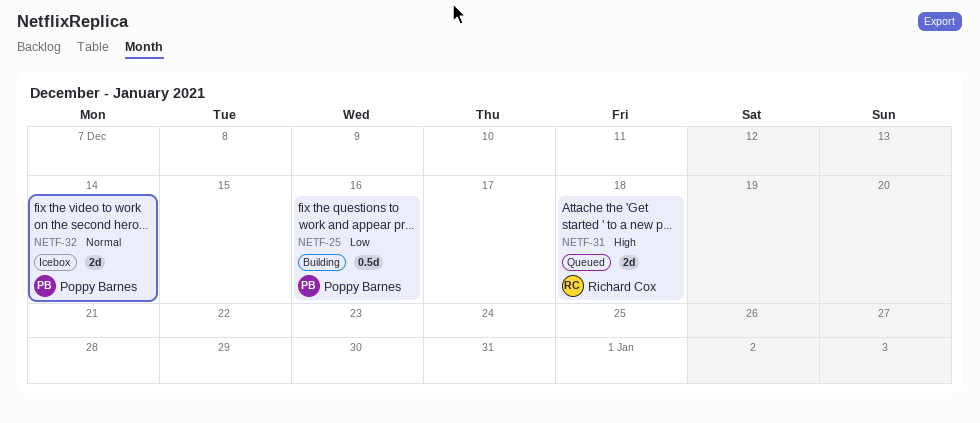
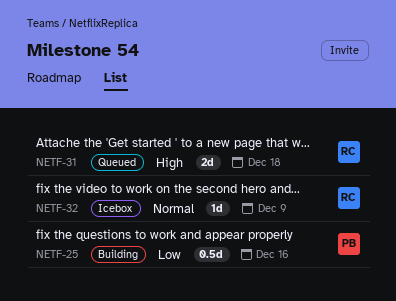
NETF-32, owner: Poppy Barnes -> Richard Cox
NETF-32, estimate: 2d -> 1d
NETF-32, due: Dec 14 -> Dec 9

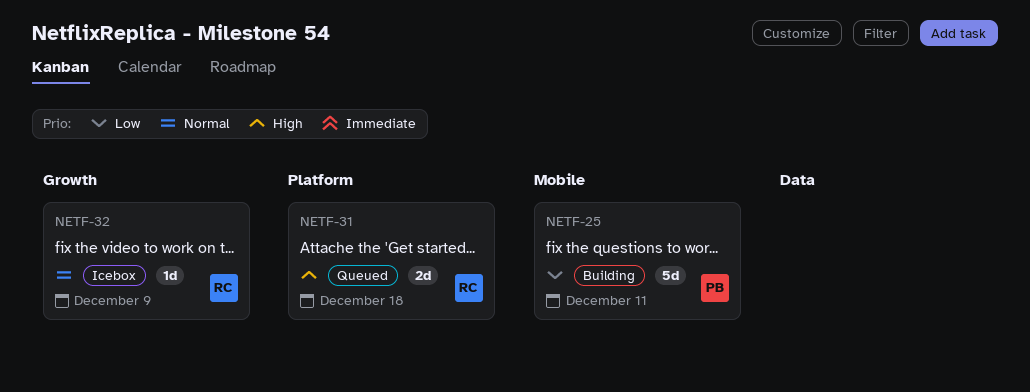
NETF-25, estimate: 0.5d -> 5d
NETF-25, due: Dec 16 -> Dec 11

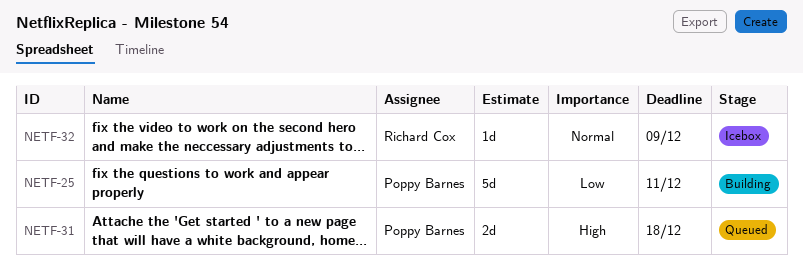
NETF-31, owner: Richard Cox -> Poppy Barnes

